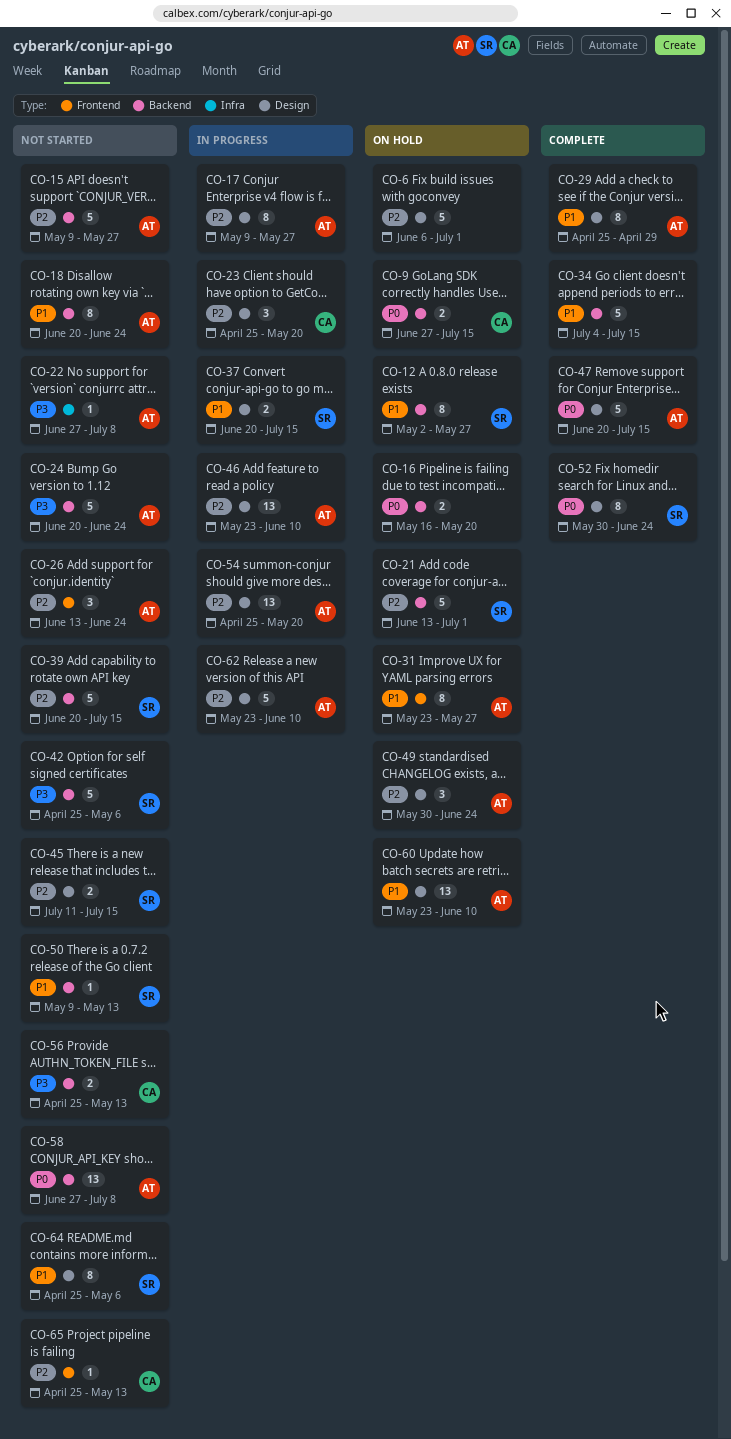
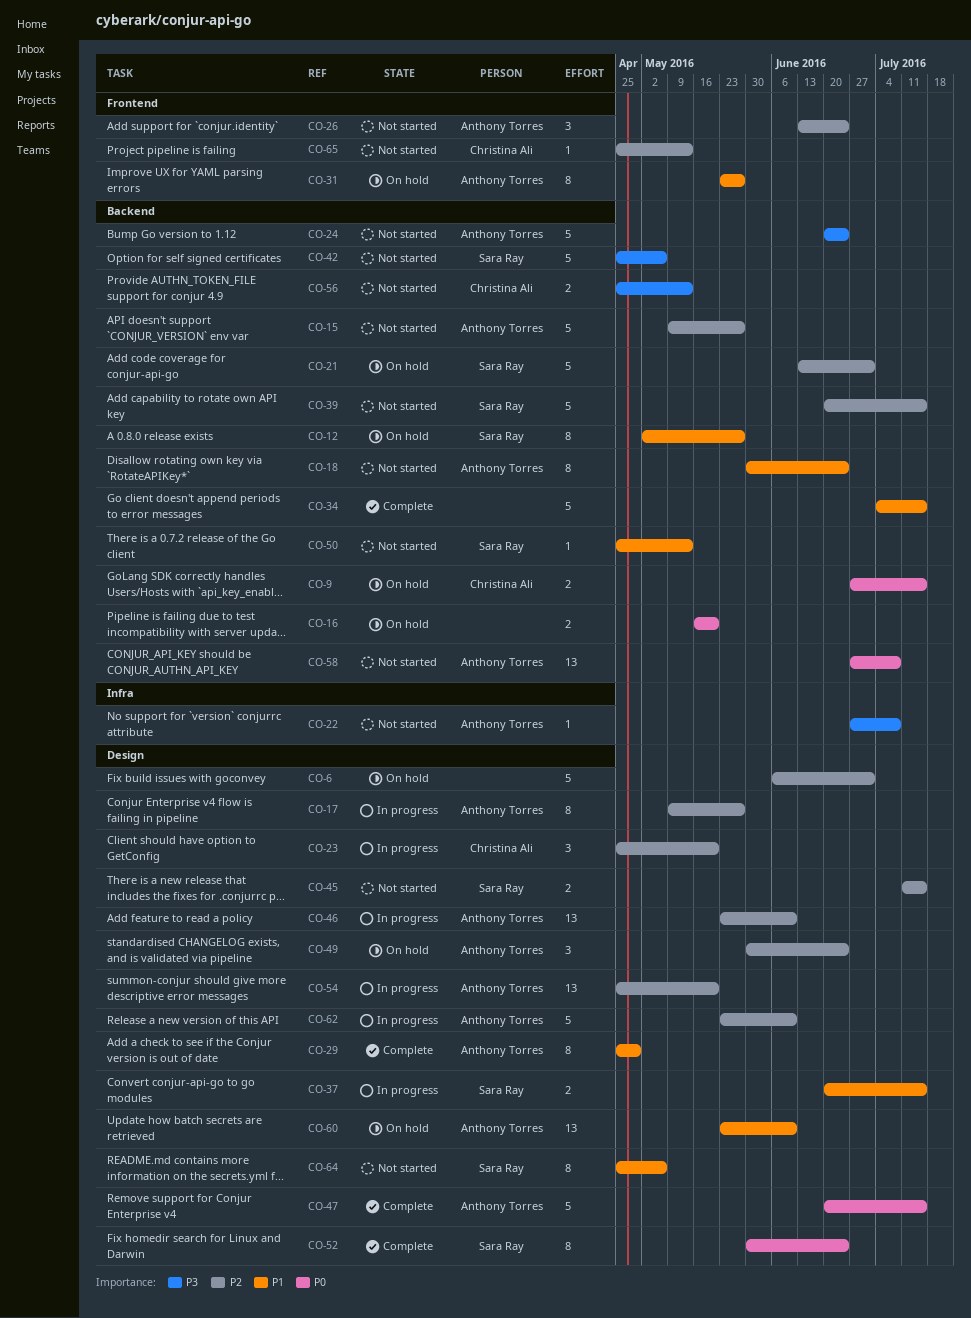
CO-18, start: Jun 20 -> May 30
CO-50, start: May 9 -> Apr 25

